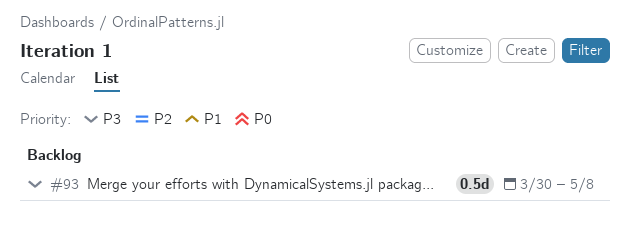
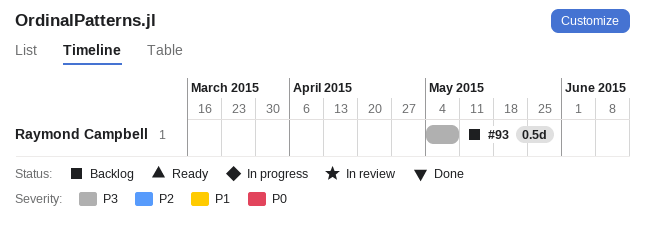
#93, start: Mar 30 -> May 4

